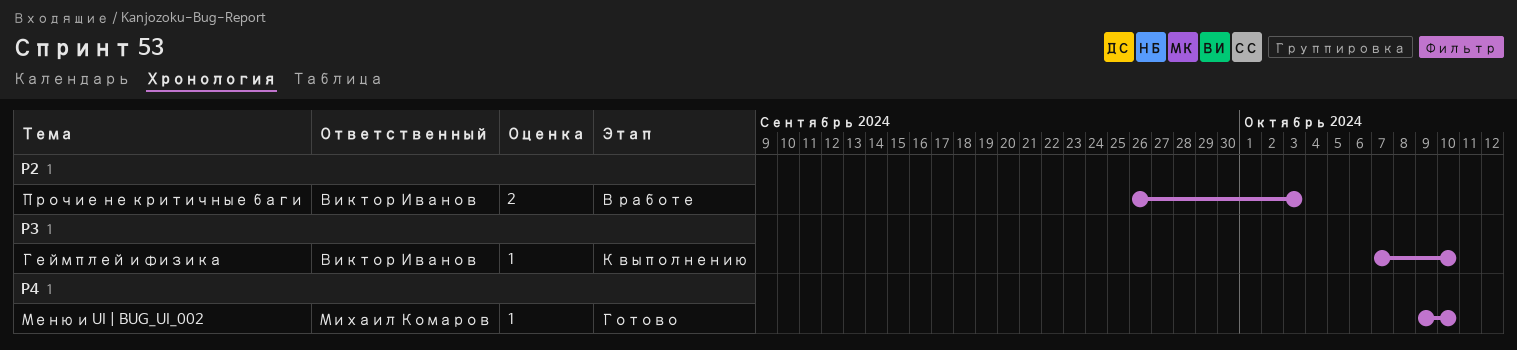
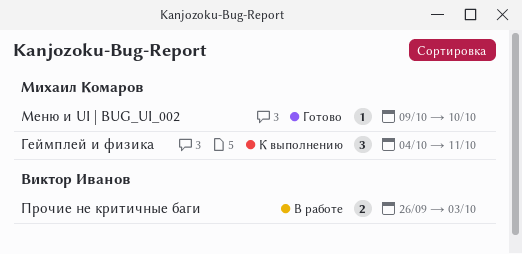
Геймплей и физика, owner: Виктор Иванов -> Михаил Комаров
Геймплей и физика, estimate: 1 -> 3
Геймплей и физика, start: Oct 7 -> Oct 4
Геймплей и физика, due: Oct 10 -> Oct 11

